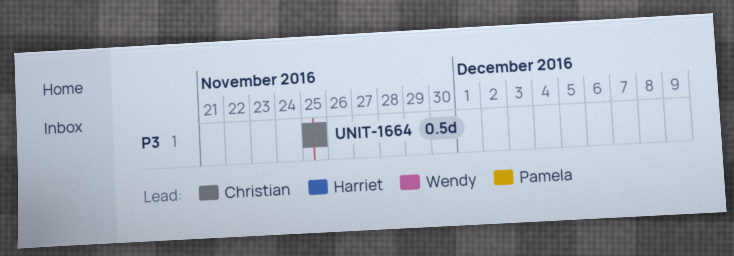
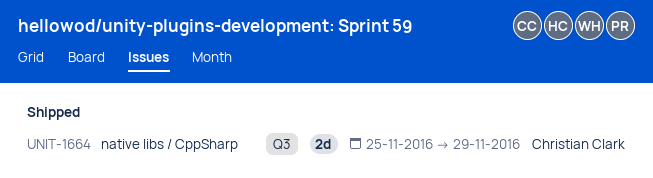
UNIT-1664, estimate: 0.5d -> 2d
UNIT-1664, due: Nov 25 -> Nov 29

